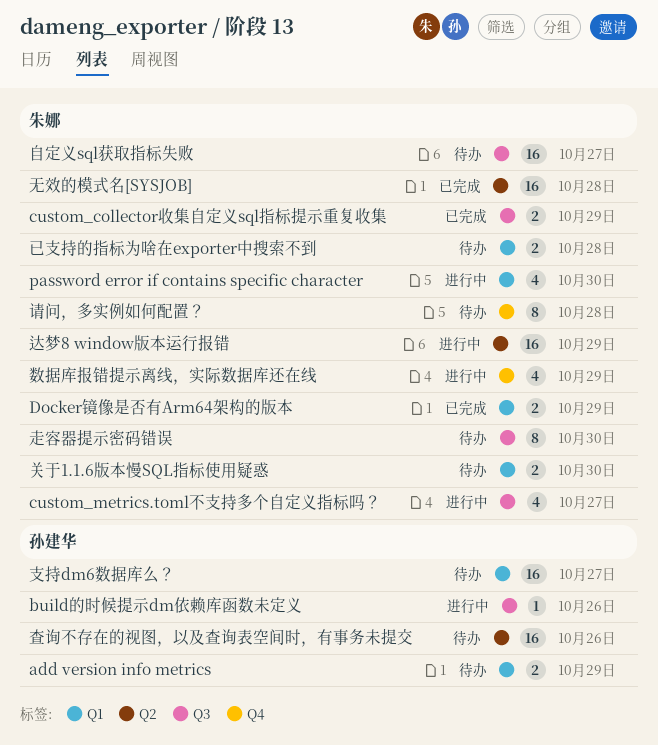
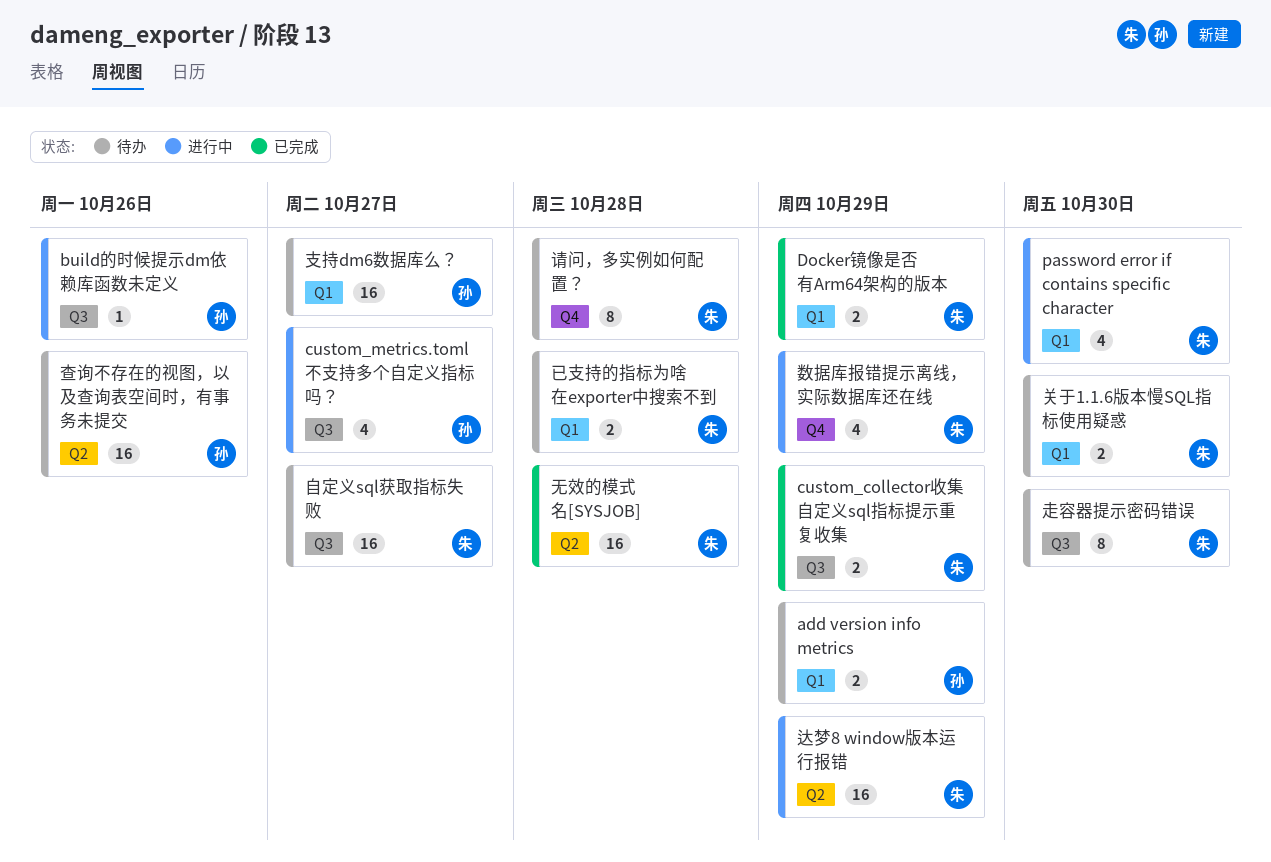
custom_metrics.toml不支持多个自定义指标吗？, owner: 朱娜 -> 孙建华

